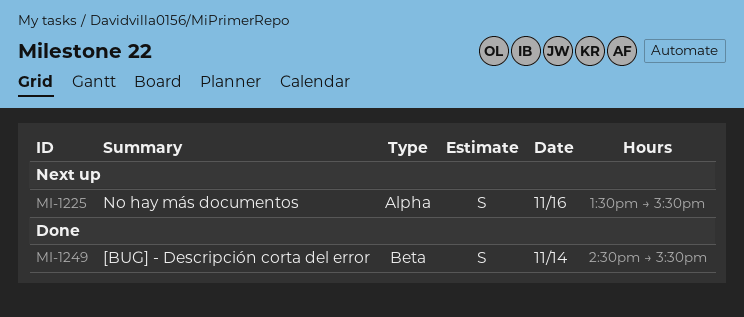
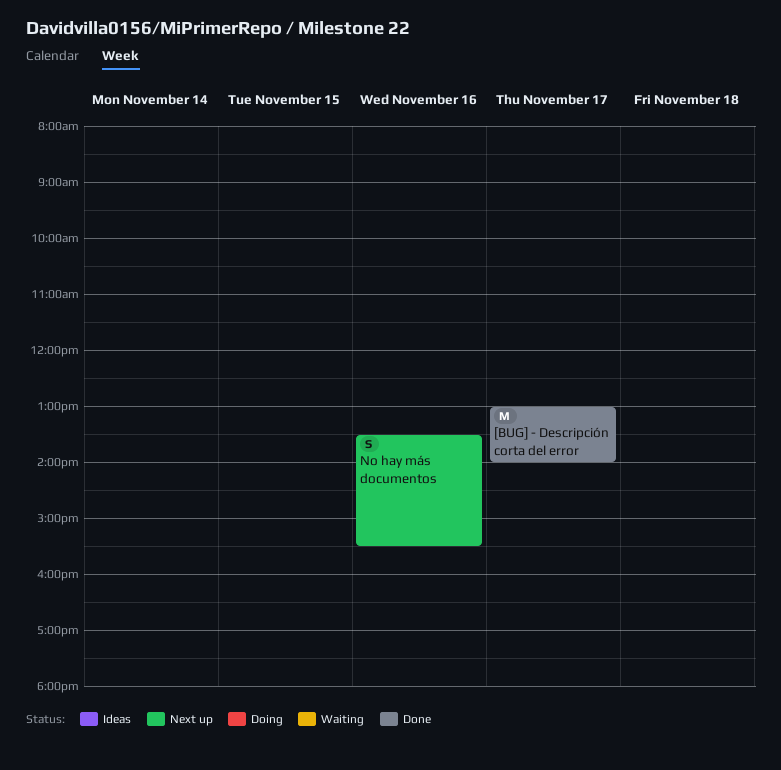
[BUG] - Descripción corta del error, estimate: S -> M
[BUG] - Descripción corta del error, day: Nov 14 -> Nov 17
[BUG] - Descripción corta del error, begins: 14:30 -> 13:00
[BUG] - Descripción corta del error, ends: 15:30 -> 14:00

